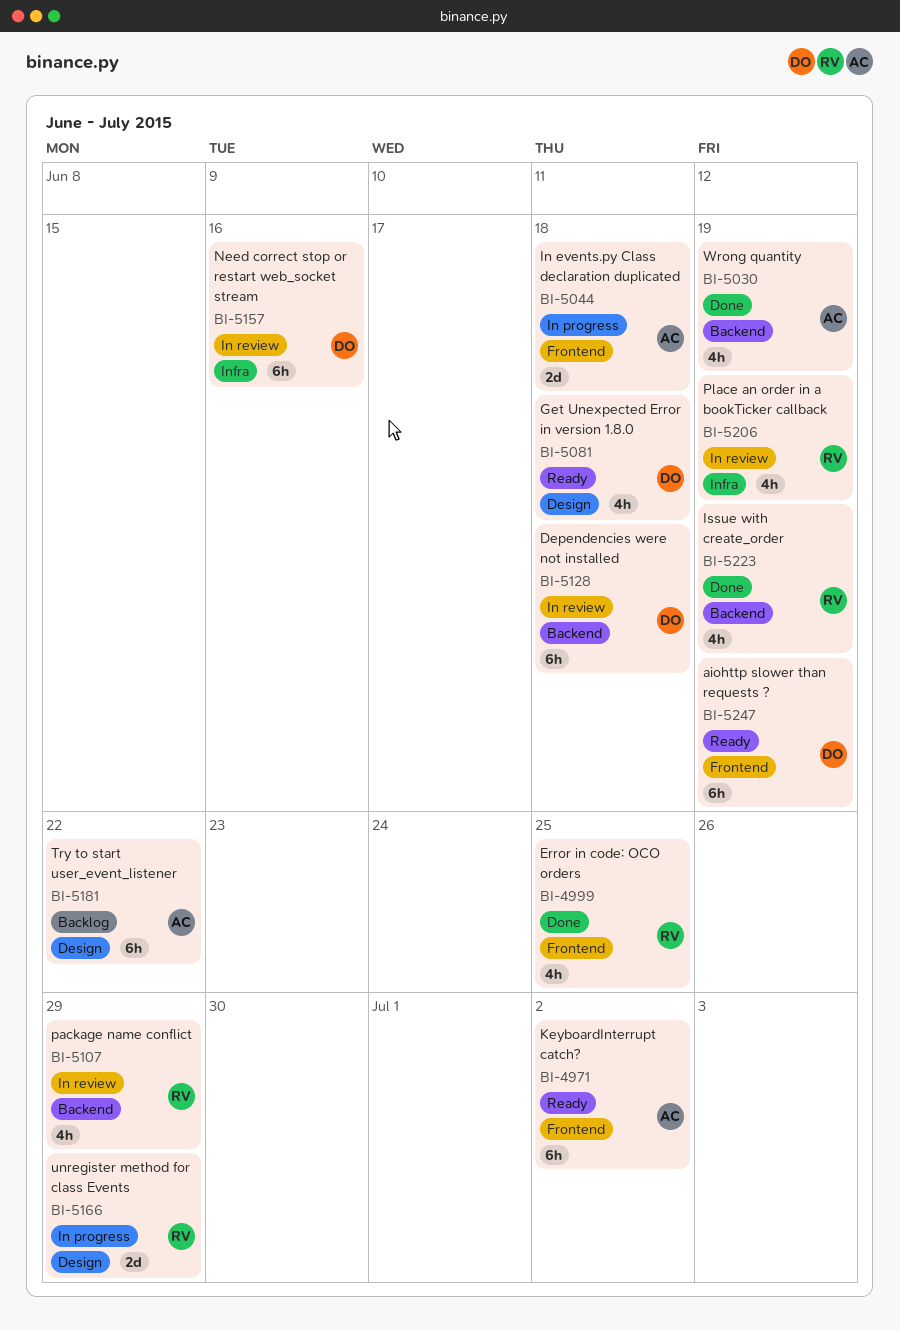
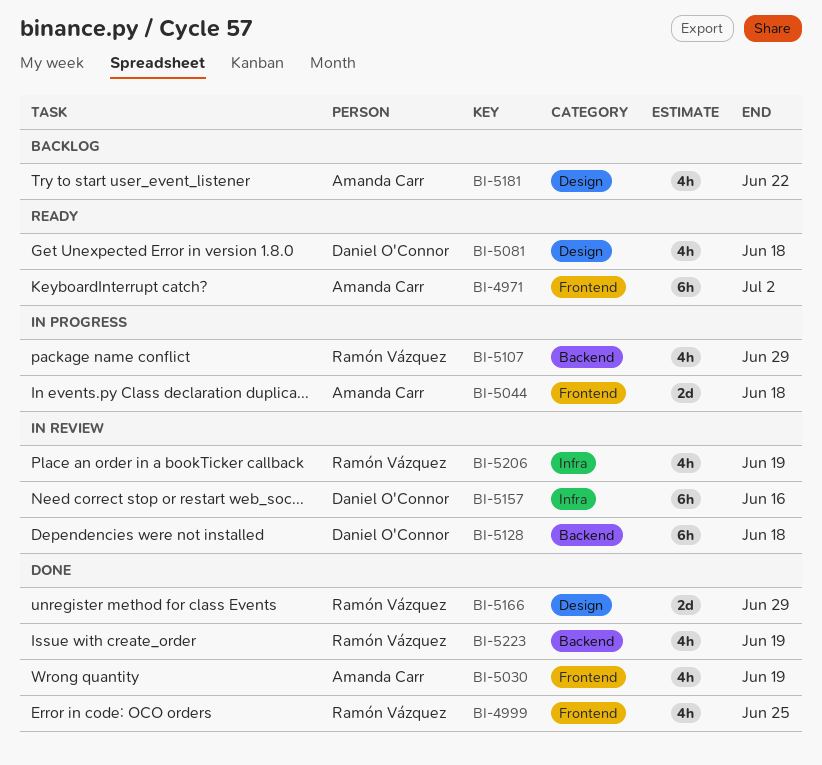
BI-5030, label: Backend -> Frontend
BI-5107, status: In review -> In progress
BI-5166, status: In progress -> Done
BI-5181, estimate: 6h -> 4h
BI-5247: present -> none

